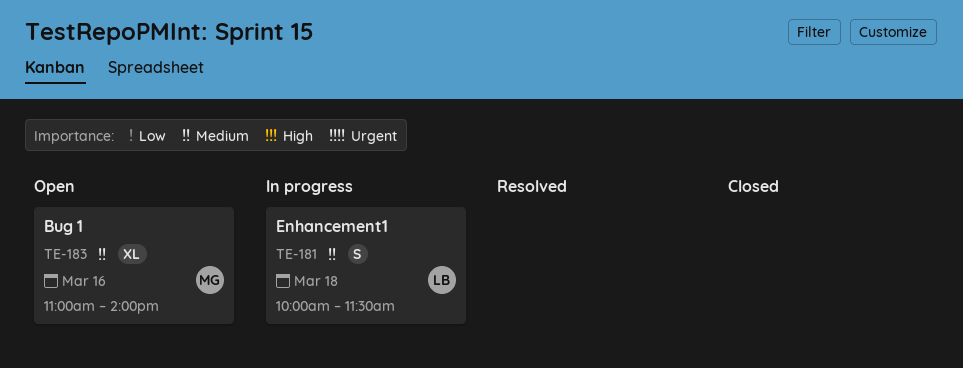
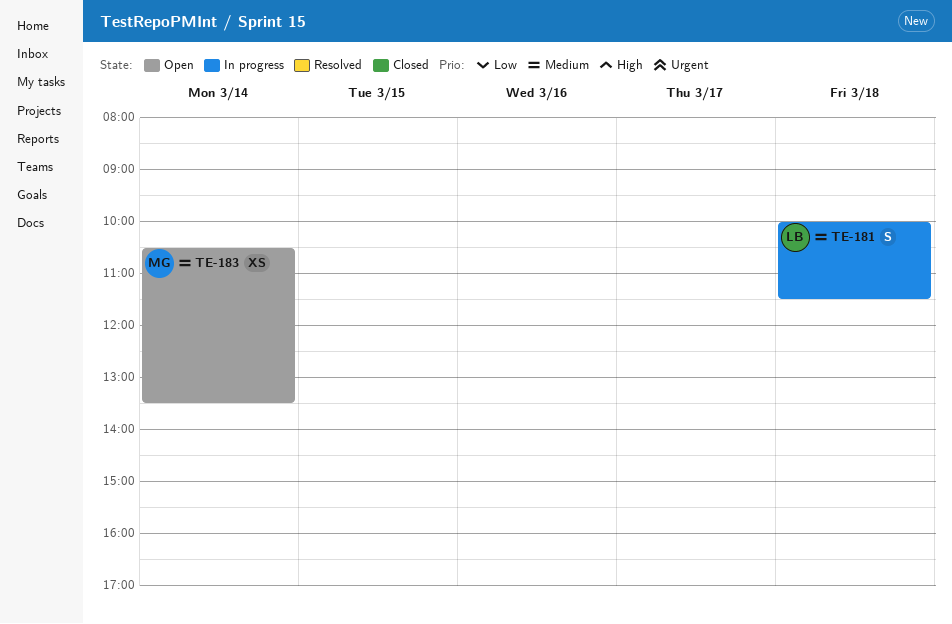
TE-183, estimate: XL -> XS
TE-183, day: Mar 16 -> Mar 14
TE-183, begins: 11:00 -> 10:30
TE-183, ends: 14:00 -> 13:30

